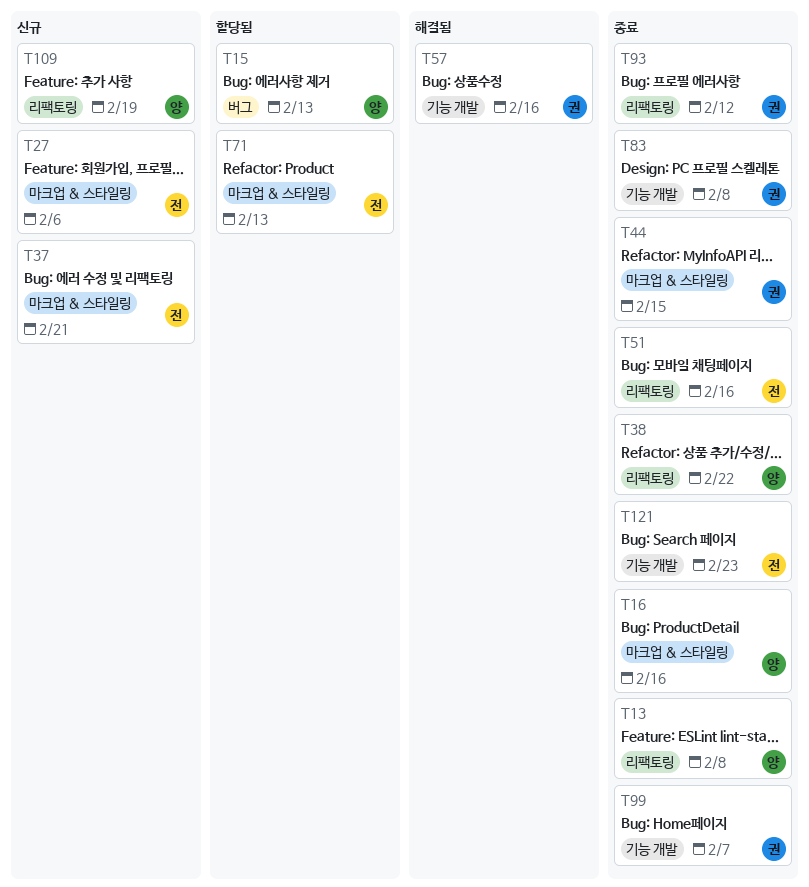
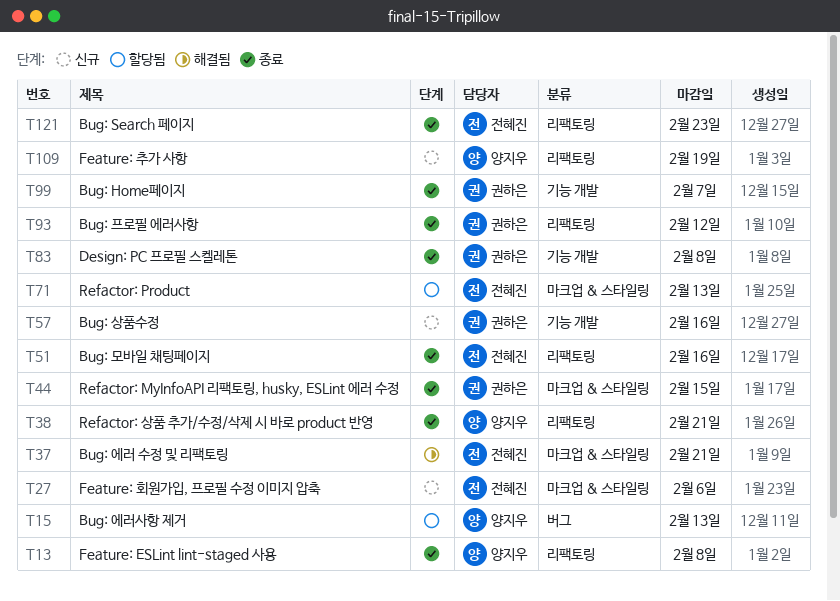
T16: present -> none
T37, status: 신규 -> 해결됨
T38, due: Feb 22 -> Feb 21
T57, status: 해결됨 -> 신규
T121, label: 기능 개발 -> 리팩토링

